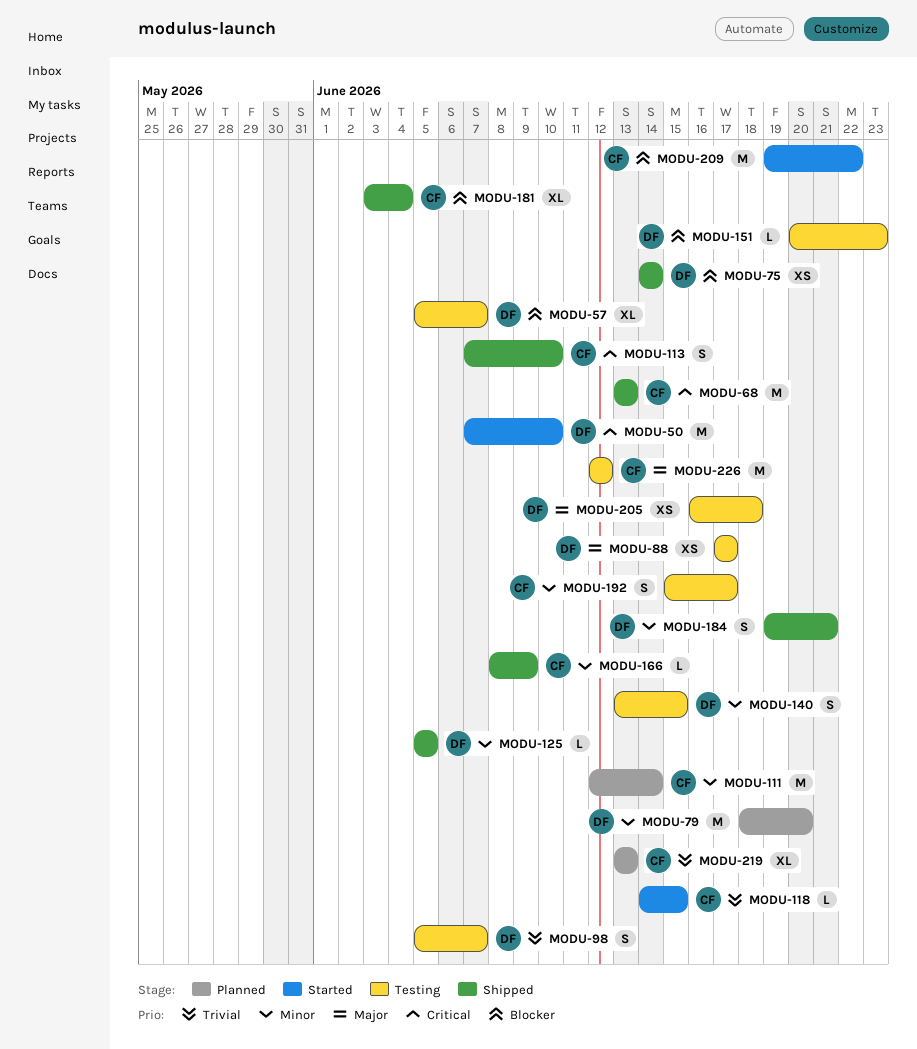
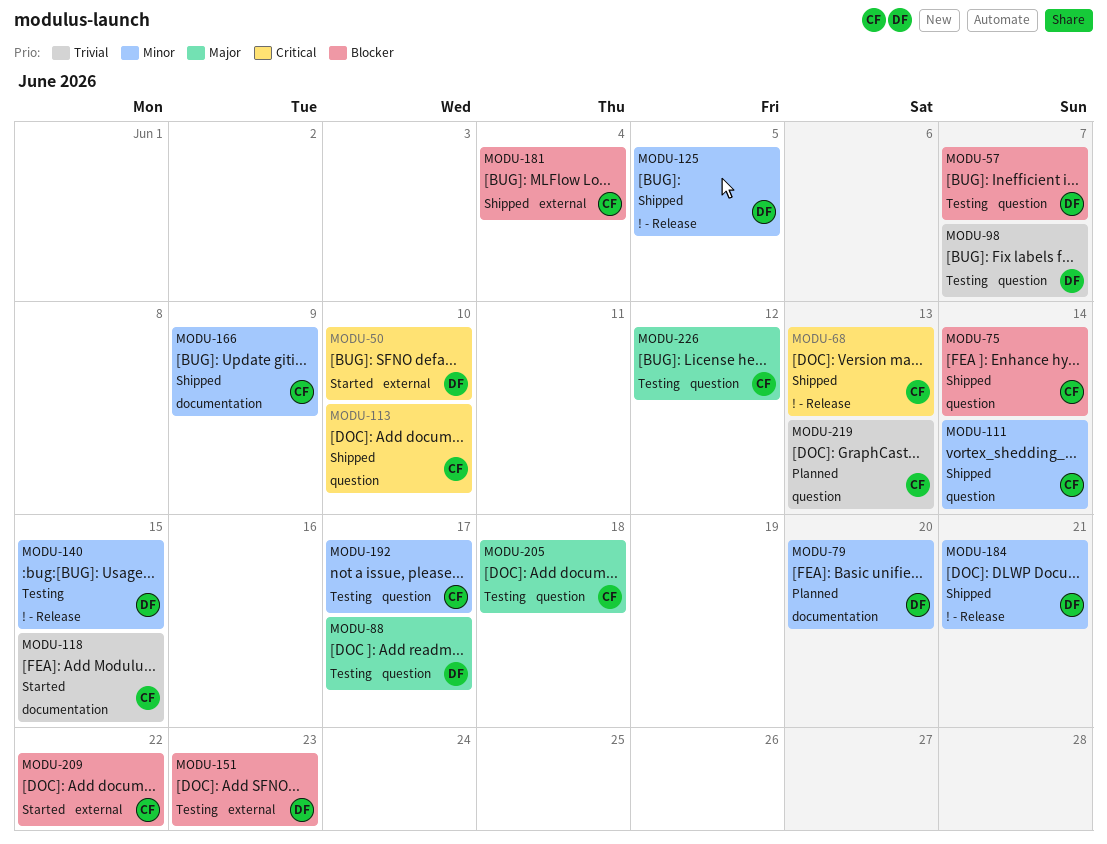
MODU-75, owner: DF -> CF
MODU-111, status: Planned -> Shipped
MODU-205, owner: DF -> CF

